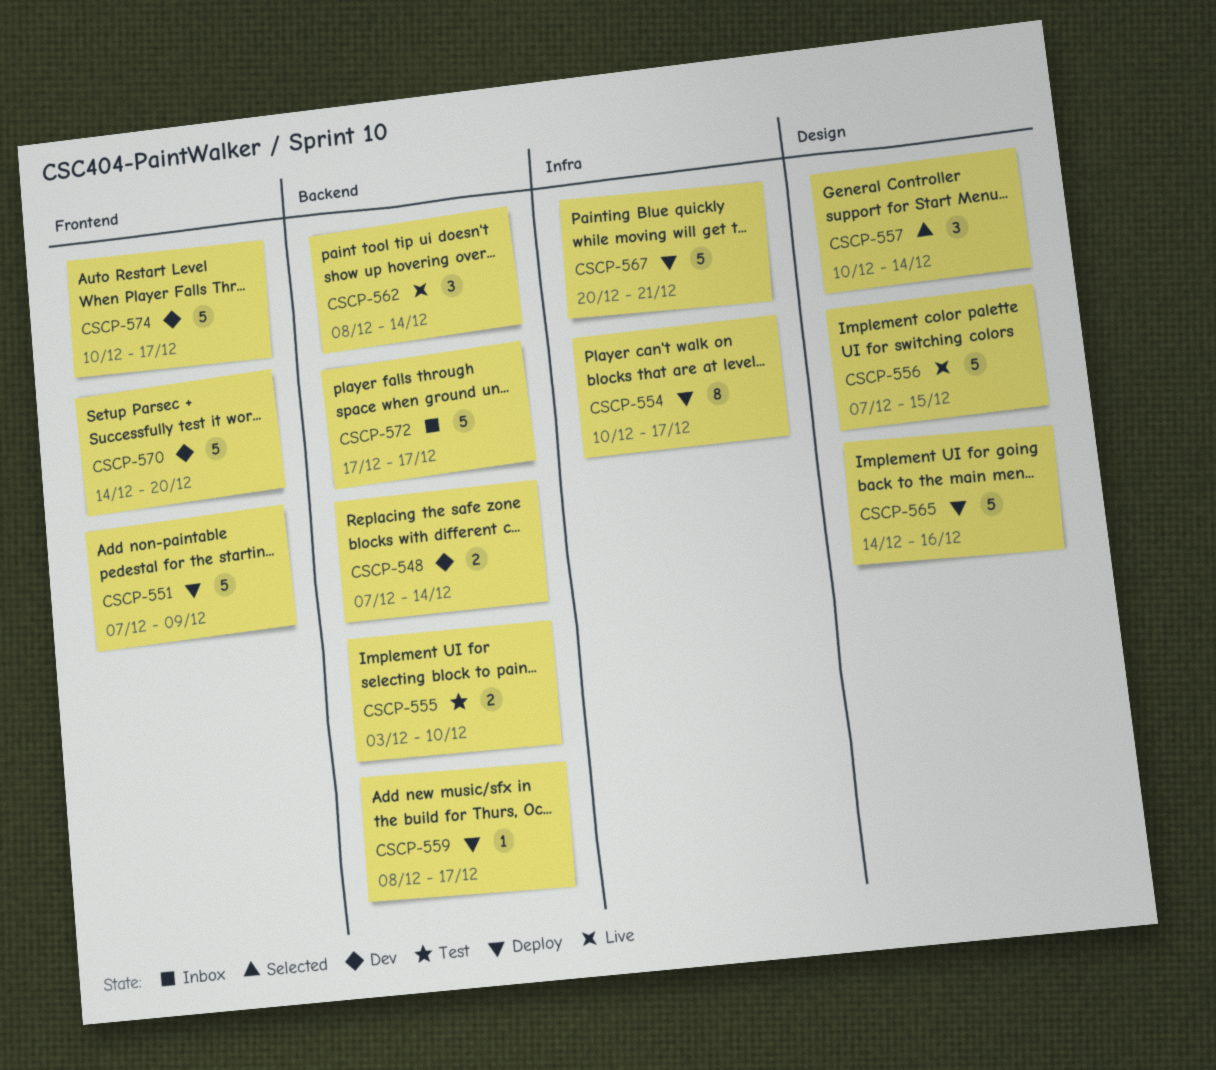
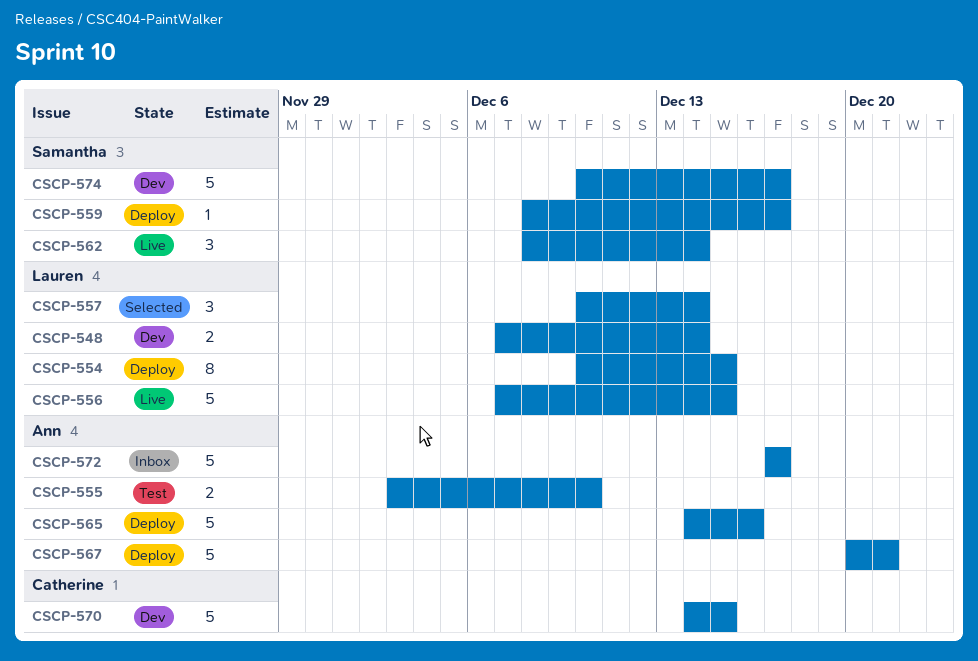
CSCP-551: present -> none
CSCP-554, due: Dec 17 -> Dec 15
CSCP-570, due: Dec 20 -> Dec 15

